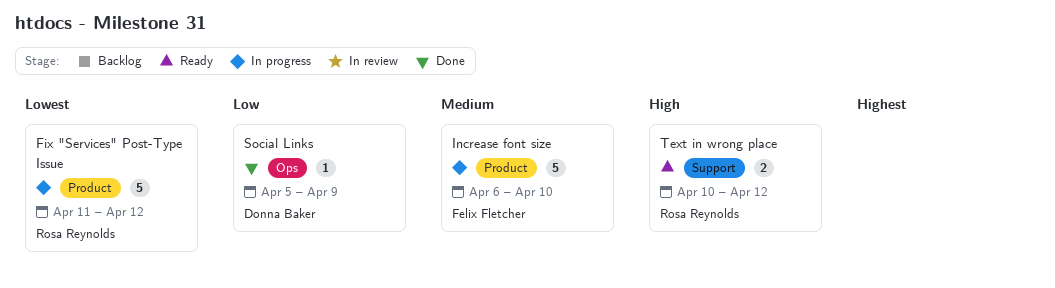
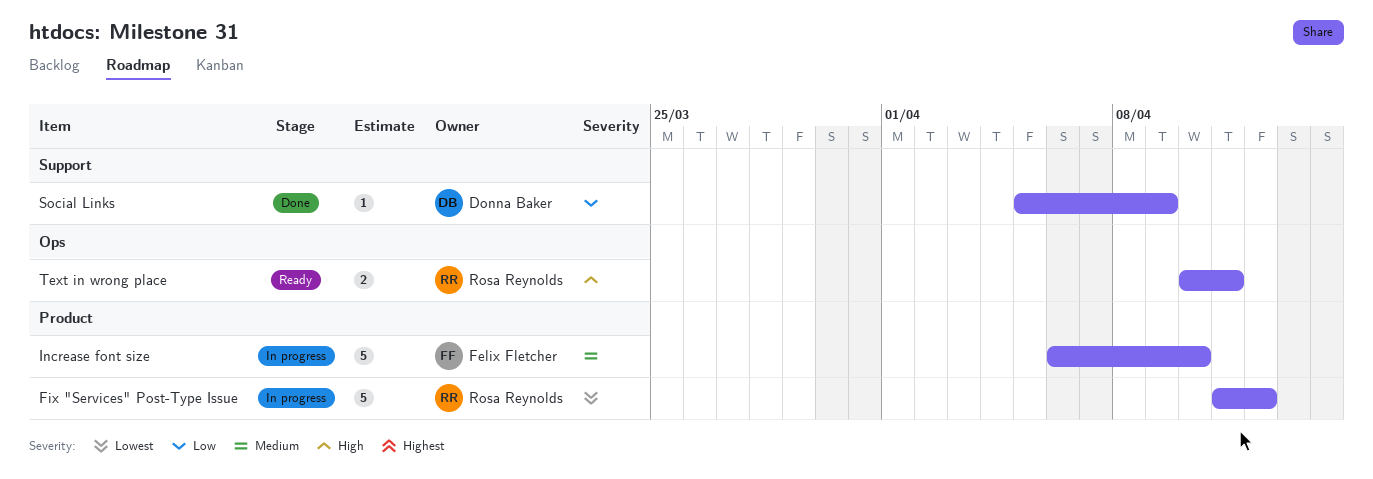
Social Links, label: Ops -> Support
Text in wrong place, label: Support -> Ops
Text in wrong place, due: Apr 12 -> Apr 11

